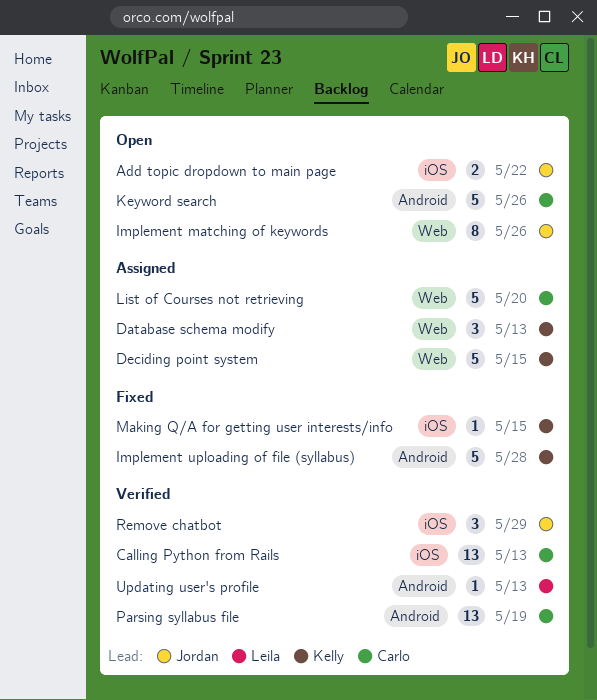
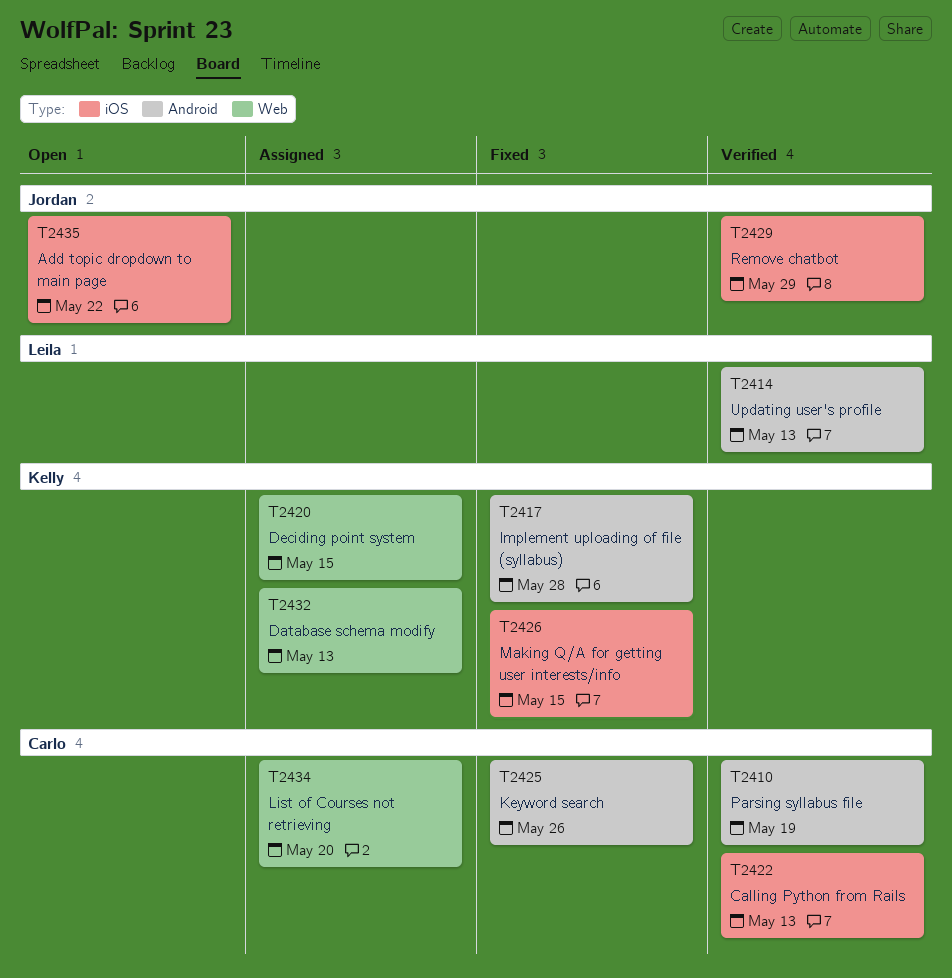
Implement matching of keywords: present -> none
Keyword search, status: Open -> Fixed

